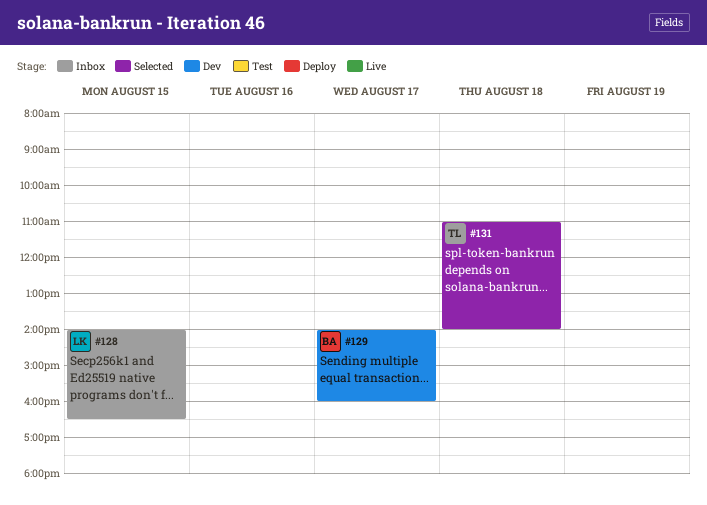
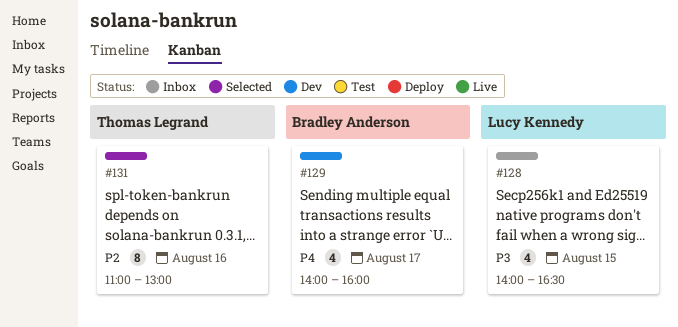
#131, day: Aug 18 -> Aug 16
#131, ends: 14:00 -> 13:00

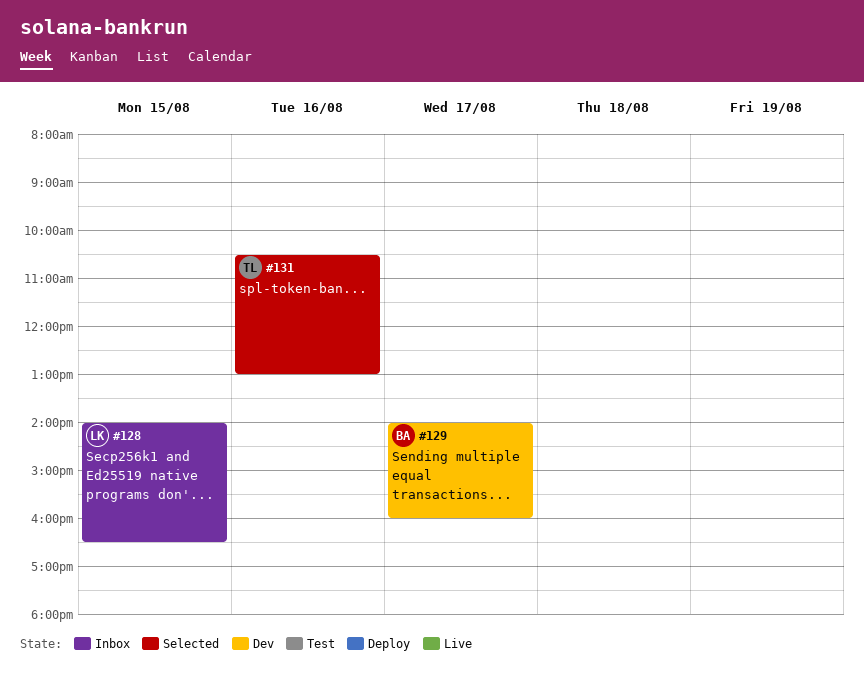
#131, begins: 11:00 -> 10:30

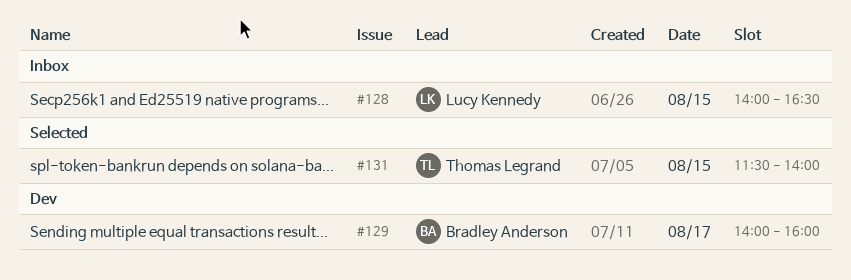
#131, day: Aug 16 -> Aug 15
#131, begins: 10:30 -> 11:30
#131, ends: 13:00 -> 14:00

